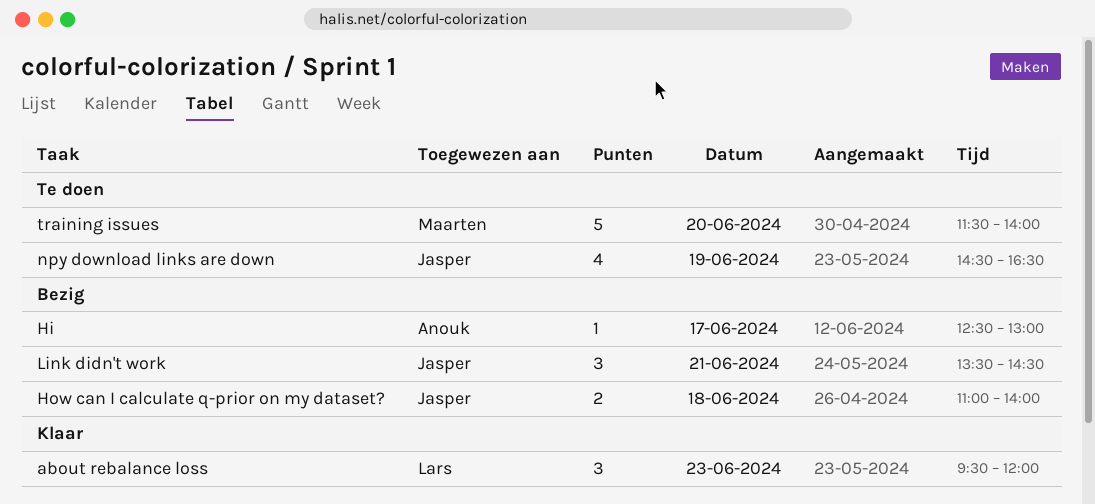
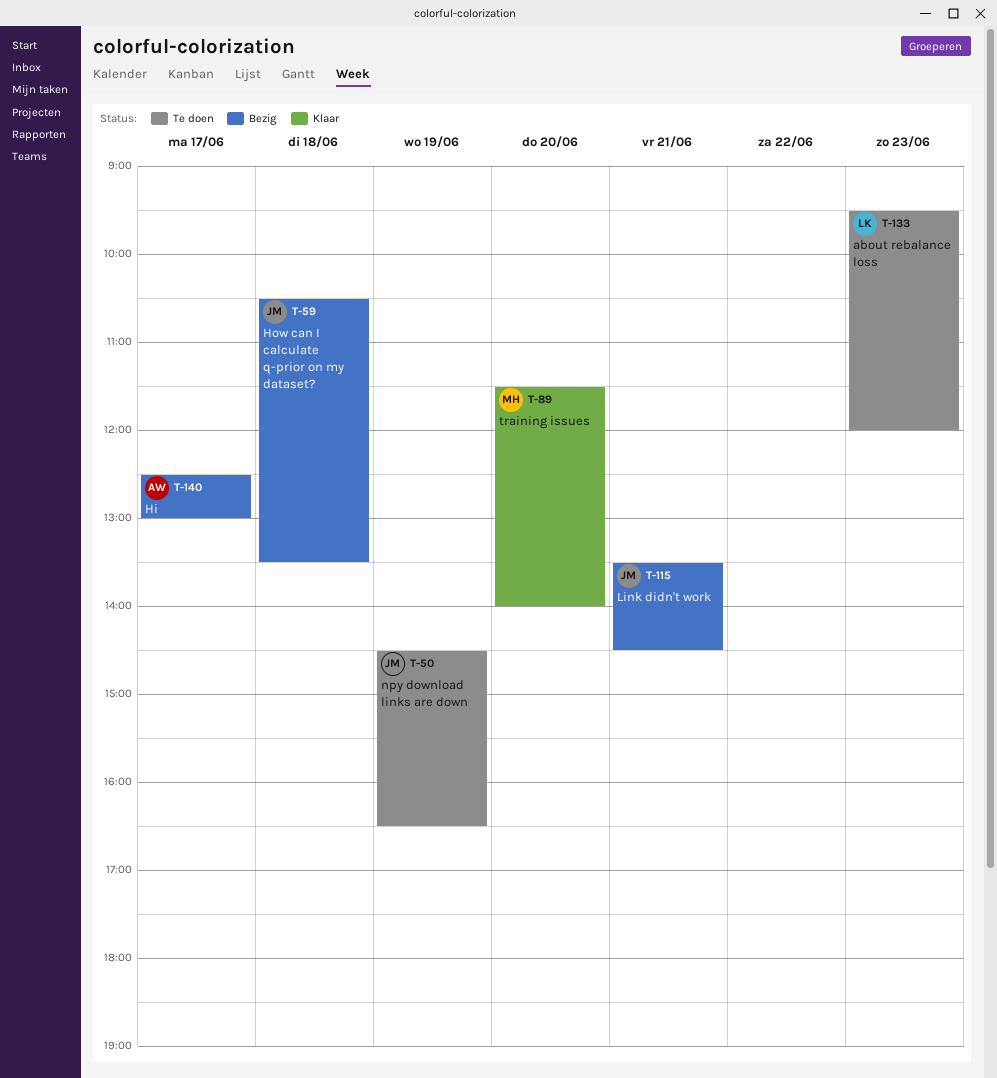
about rebalance loss, status: Klaar -> Te doen
How can I calculate q-prior on my dataset?, begins: 11:00 -> 10:30
How can I calculate q-prior on my dataset?, ends: 14:00 -> 13:30
training issues, status: Te doen -> Klaar

